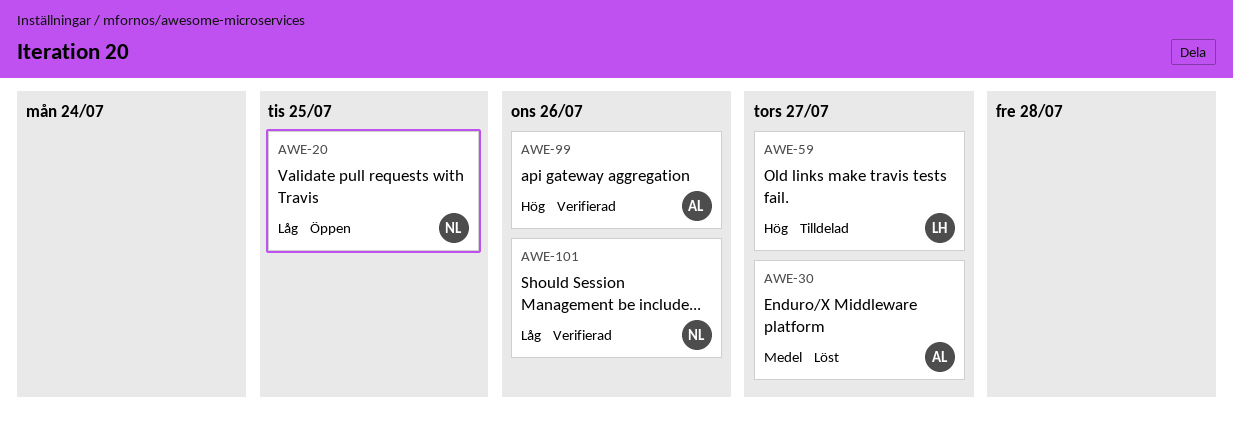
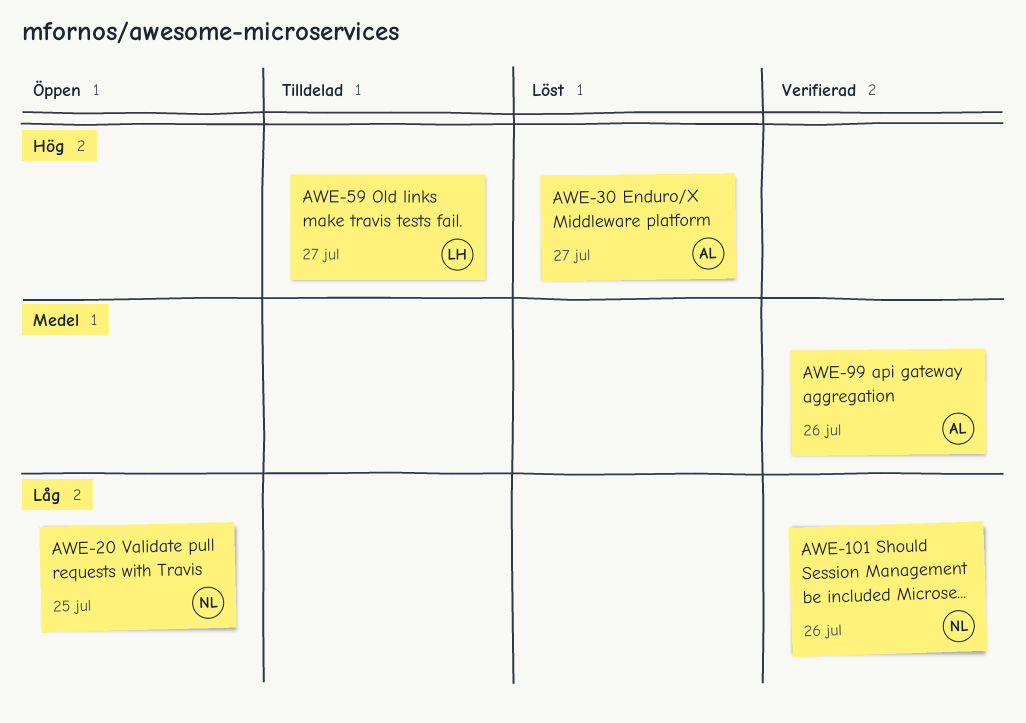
AWE-30, priority: Medel -> Hög
AWE-99, priority: Hög -> Medel

